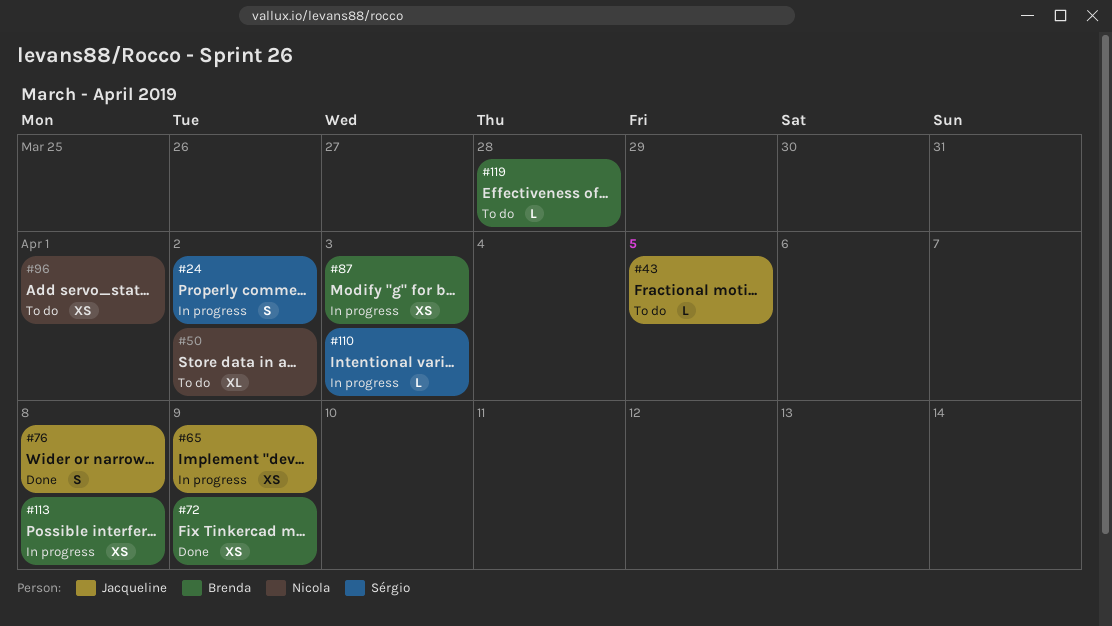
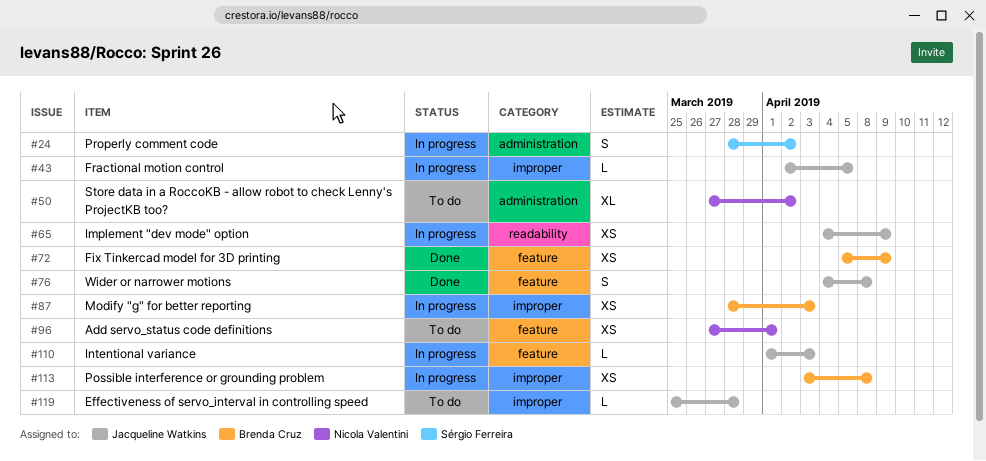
#43, status: To do -> In progress
#110, owner: Sérgio Ferreira -> Jacqueline Watkins
#119, owner: Brenda Cruz -> Jacqueline Watkins

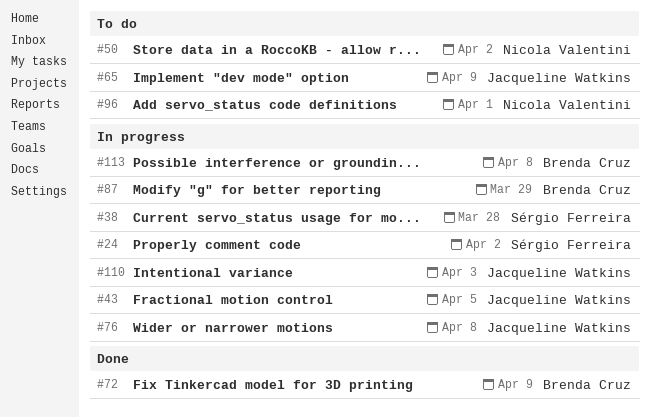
#38: none -> present
#65, status: In progress -> To do
#76, status: Done -> In progress
#87, due: Apr 3 -> Mar 29
#119: present -> none

